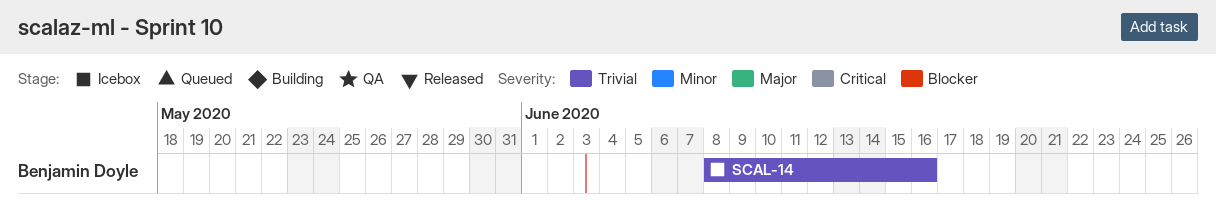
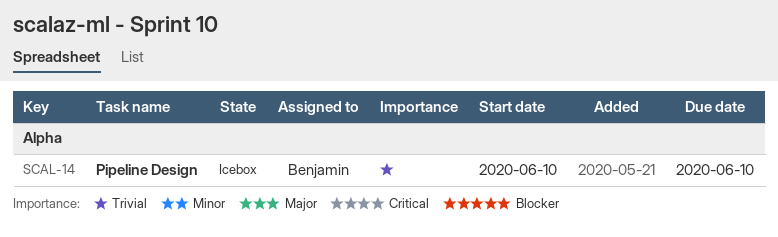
SCAL-14, start: Jun 8 -> Jun 10
SCAL-14, due: Jun 16 -> Jun 10

